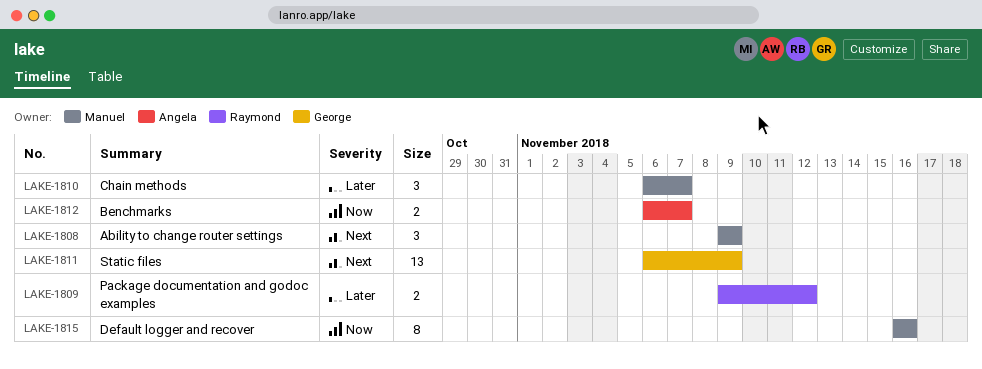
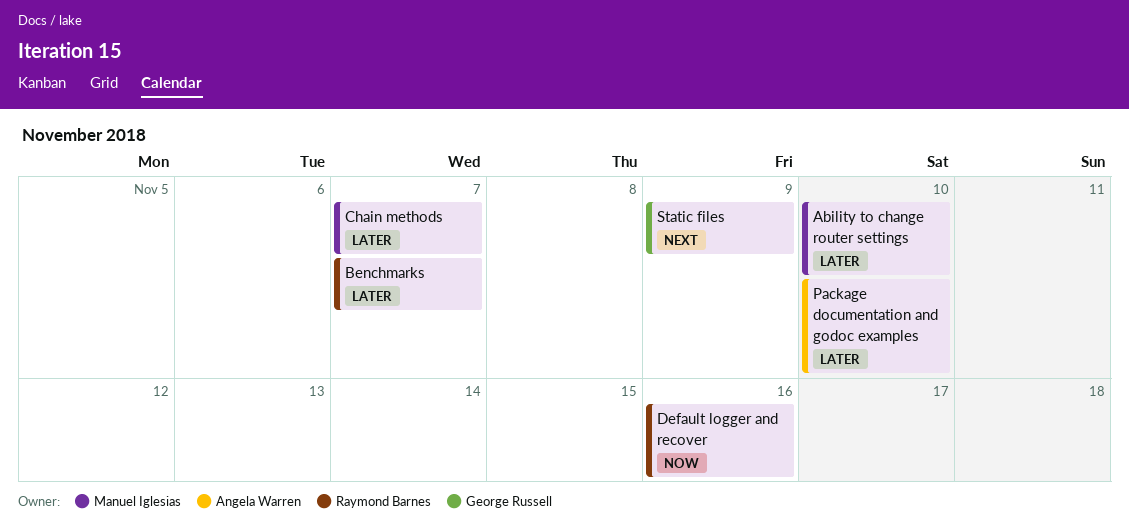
Ability to change router settings, priority: Next -> Later
Ability to change router settings, due: Nov 9 -> Nov 10
Benchmarks, owner: Angela Warren -> Raymond Barnes
Benchmarks, priority: Now -> Later
Default logger and recover, owner: Manuel Iglesias -> Raymond Barnes
Package documentation and godoc examples, owner: Raymond Barnes -> Angela Warren
Package documentation and godoc examples, due: Nov 12 -> Nov 10

